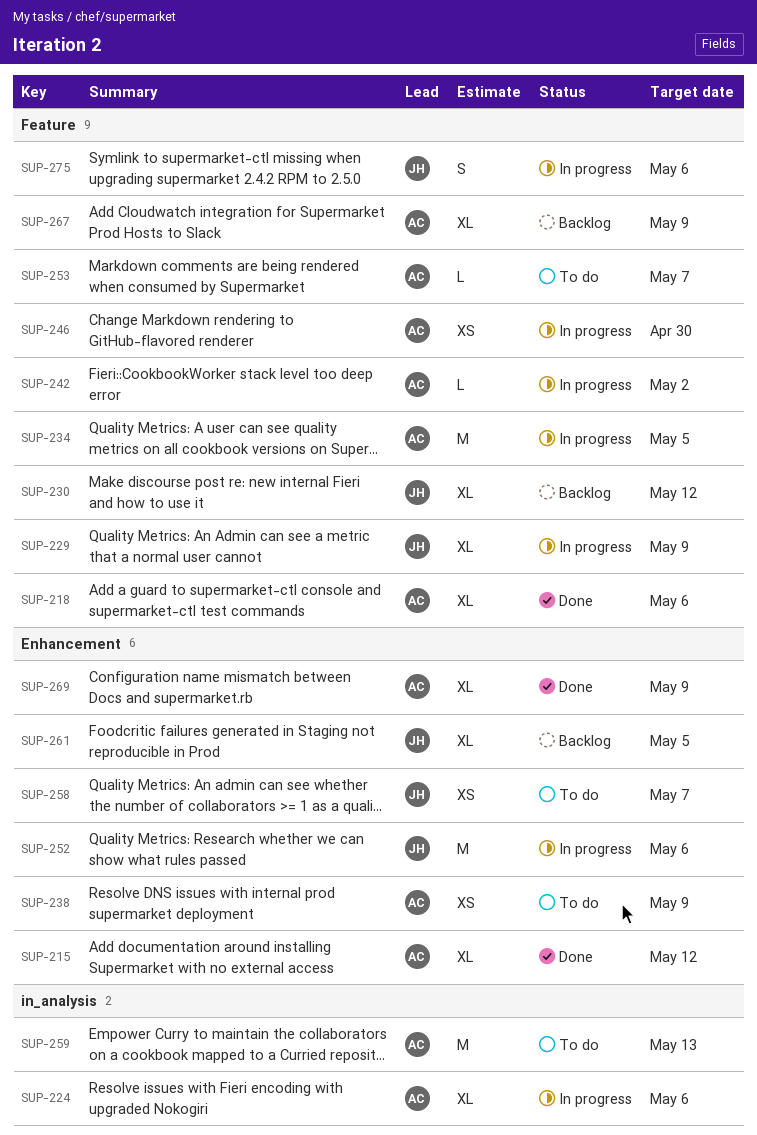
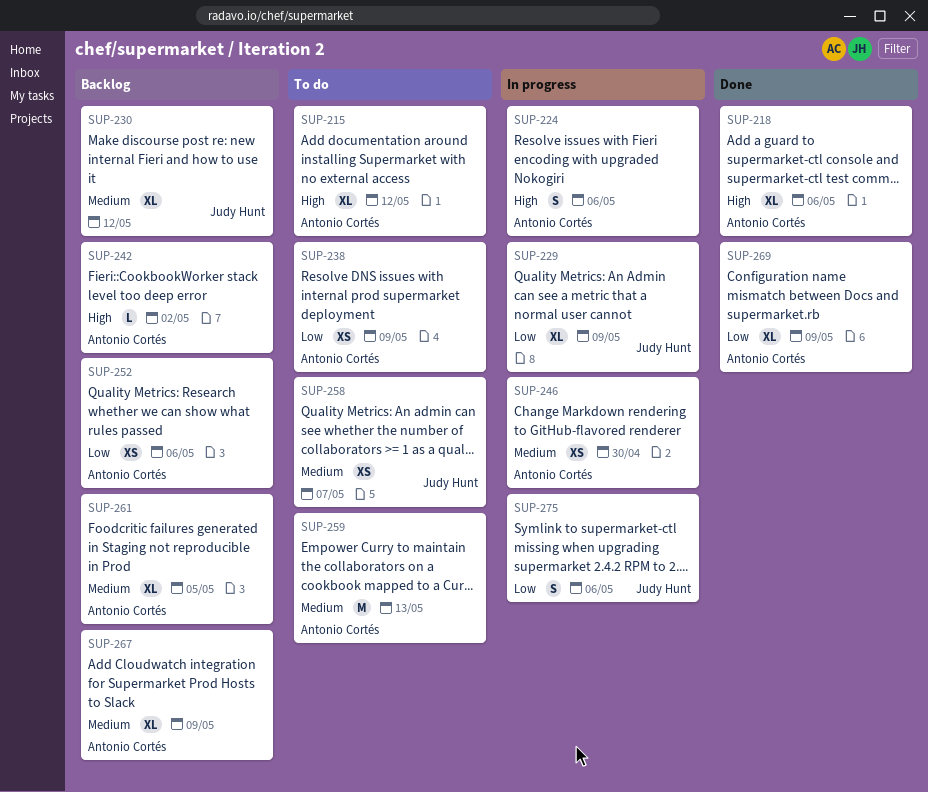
SUP-215, status: Done -> To do
SUP-224, estimate: XL -> S
SUP-234: present -> none
SUP-242, status: In progress -> Backlog
SUP-252, status: In progress -> Backlog
SUP-252, owner: Judy Hunt -> Antonio Cortés
SUP-252, estimate: M -> XS
SUP-253: present -> none
SUP-261, owner: Judy Hunt -> Antonio Cortés

